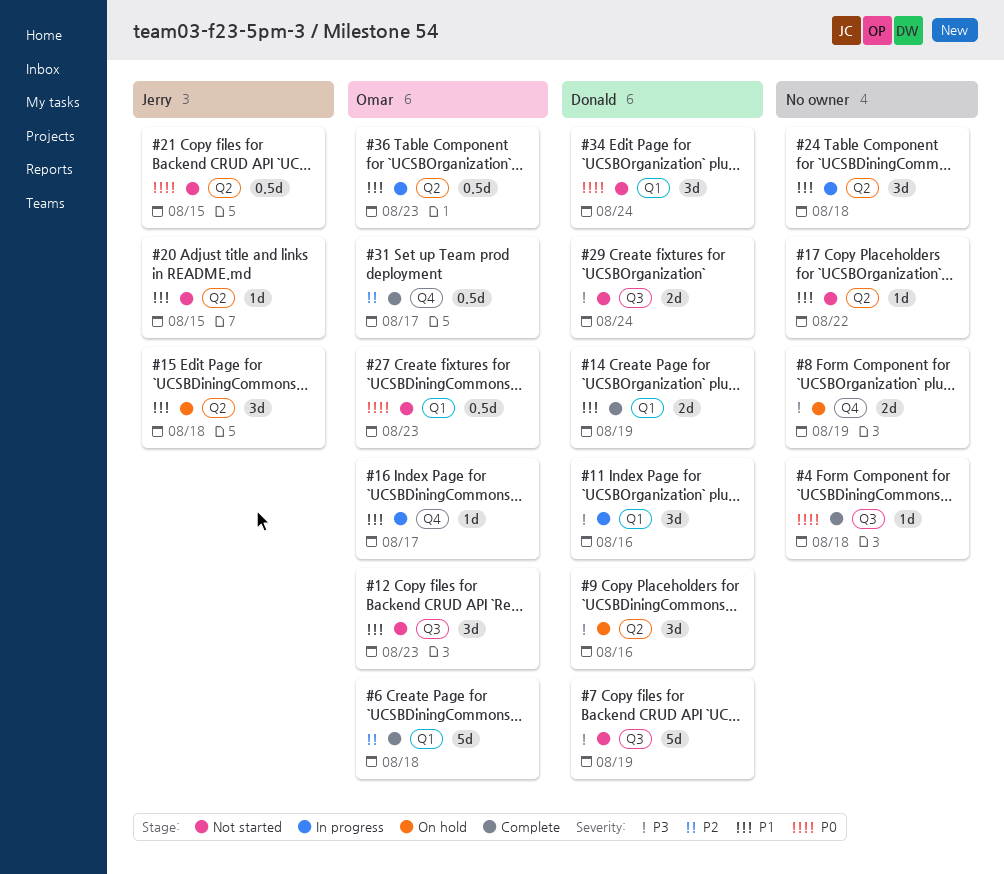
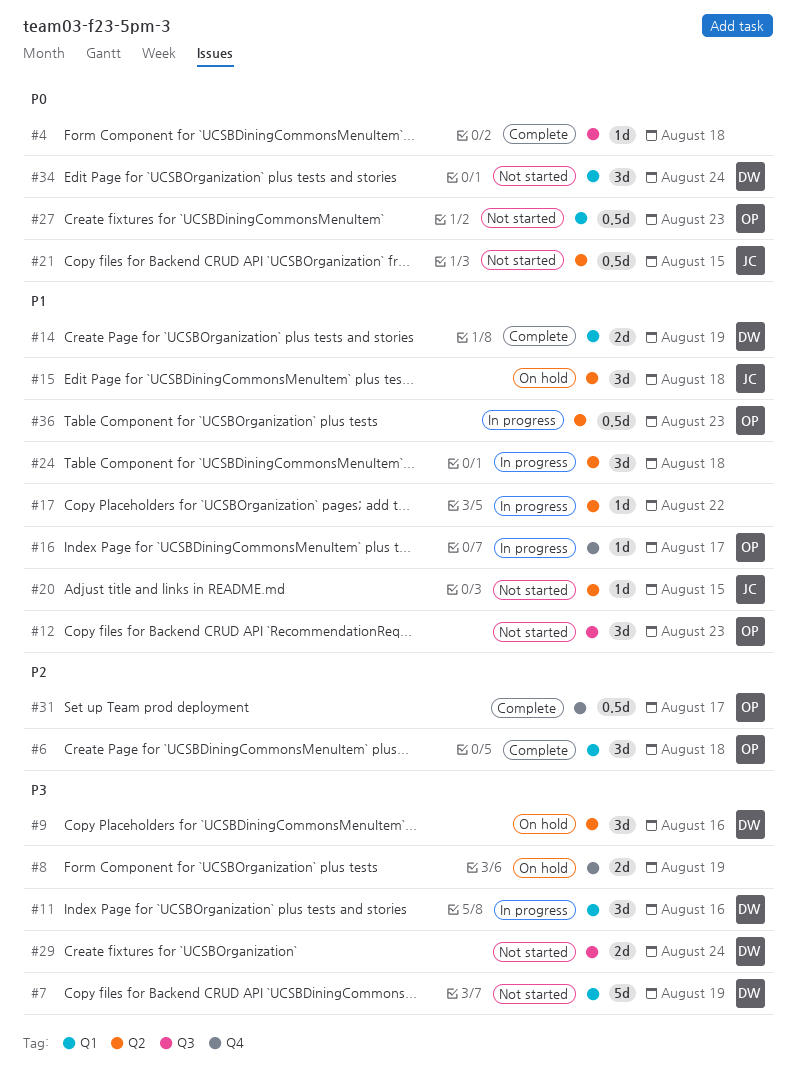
#6, estimate: 5d -> 3d
#7, label: Q3 -> Q1
#17, status: Not started -> In progress

